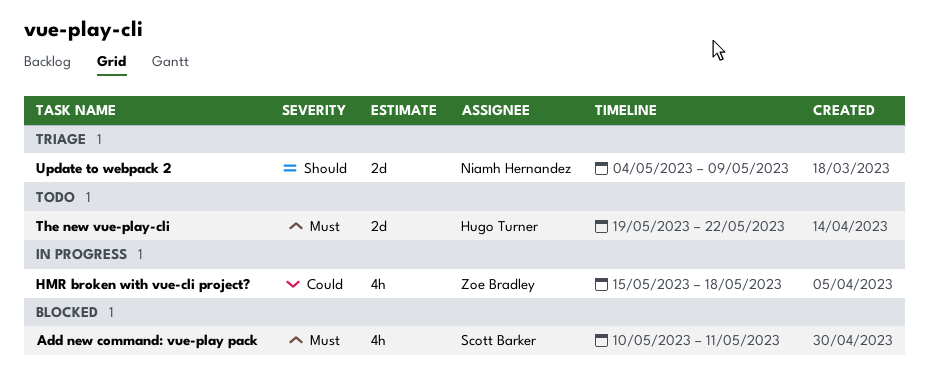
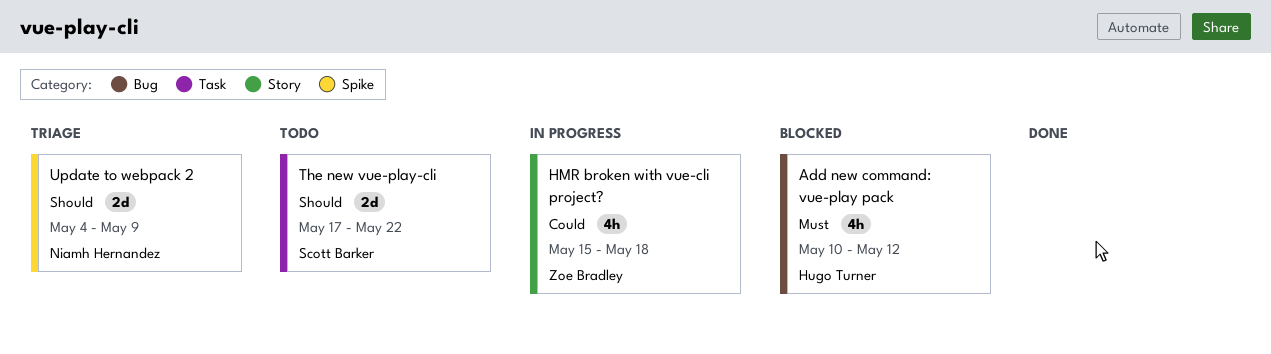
Add new command: vue-play pack, owner: Scott Barker -> Hugo Turner
Add new command: vue-play pack, due: May 11 -> May 12
The new vue-play-cli, owner: Hugo Turner -> Scott Barker
The new vue-play-cli, priority: Must -> Should
The new vue-play-cli, start: May 19 -> May 17

